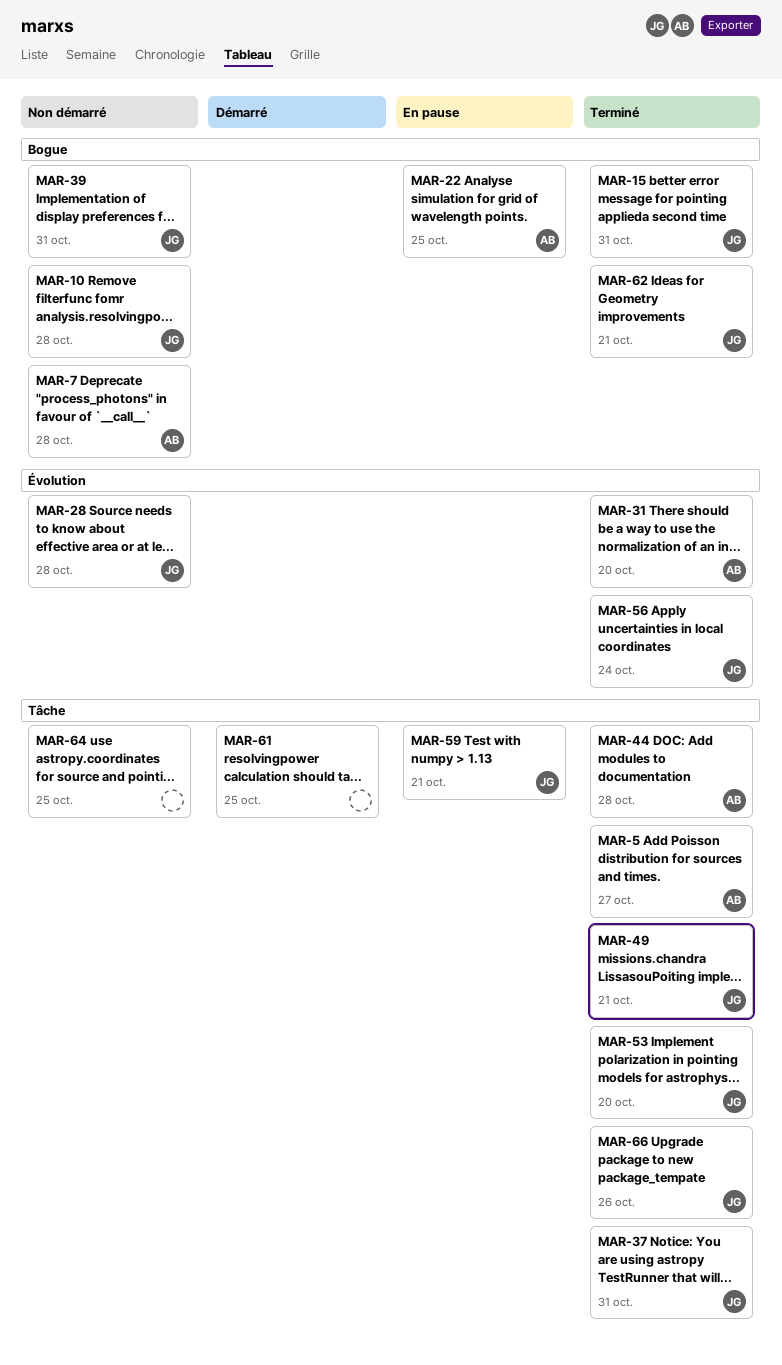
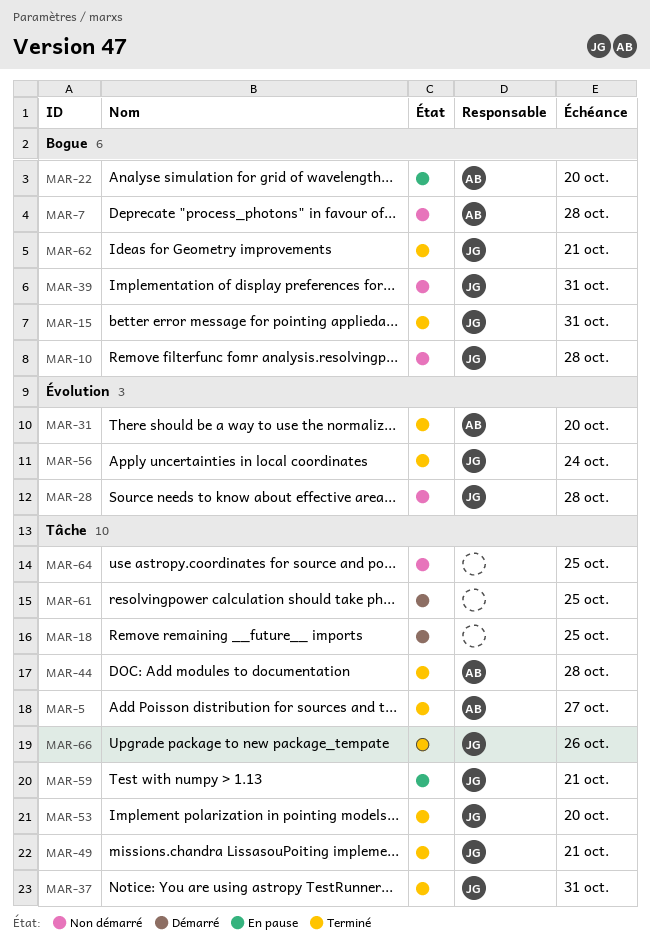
MAR-18: none -> present
MAR-22, due: Oct 25 -> Oct 20

